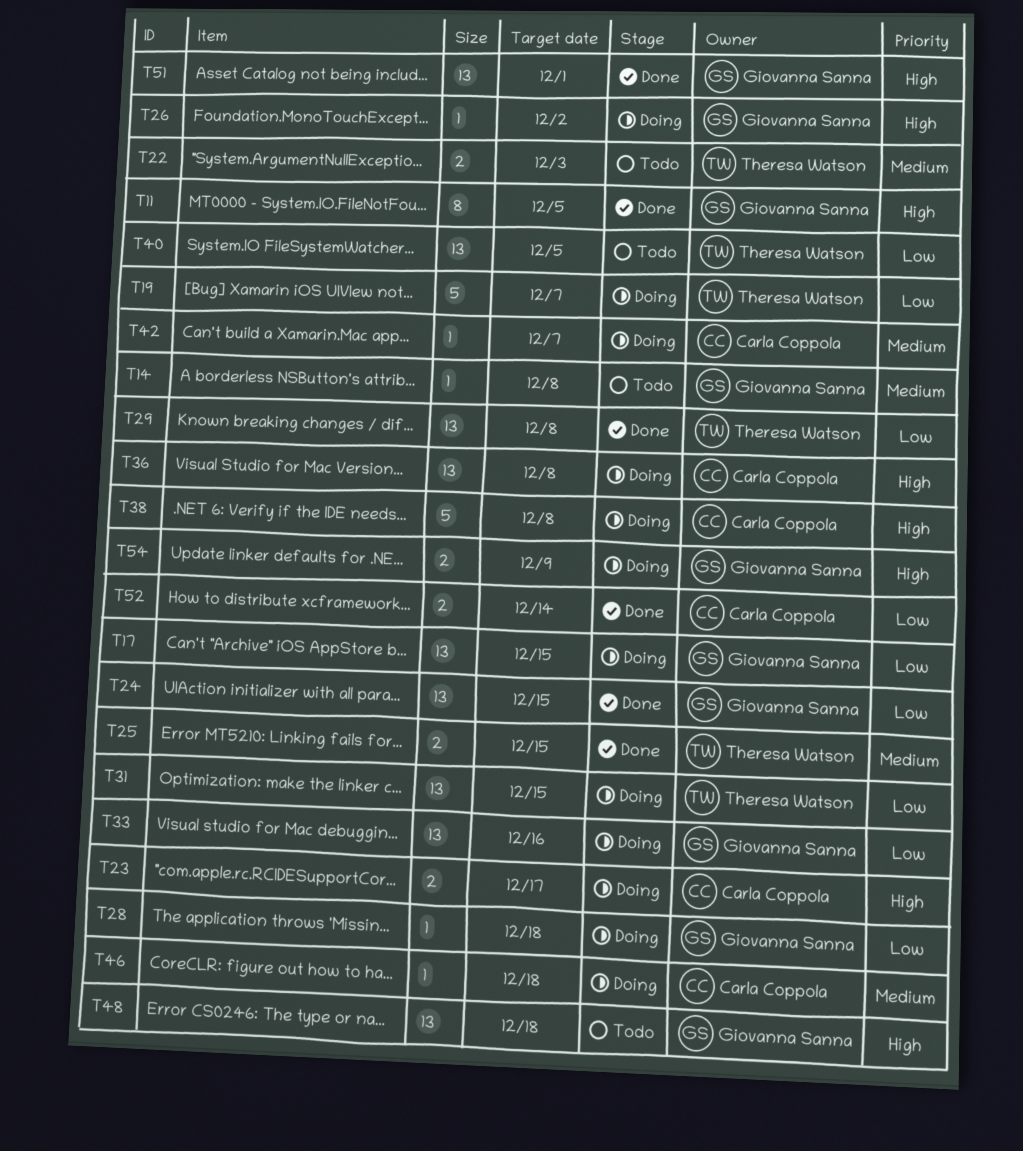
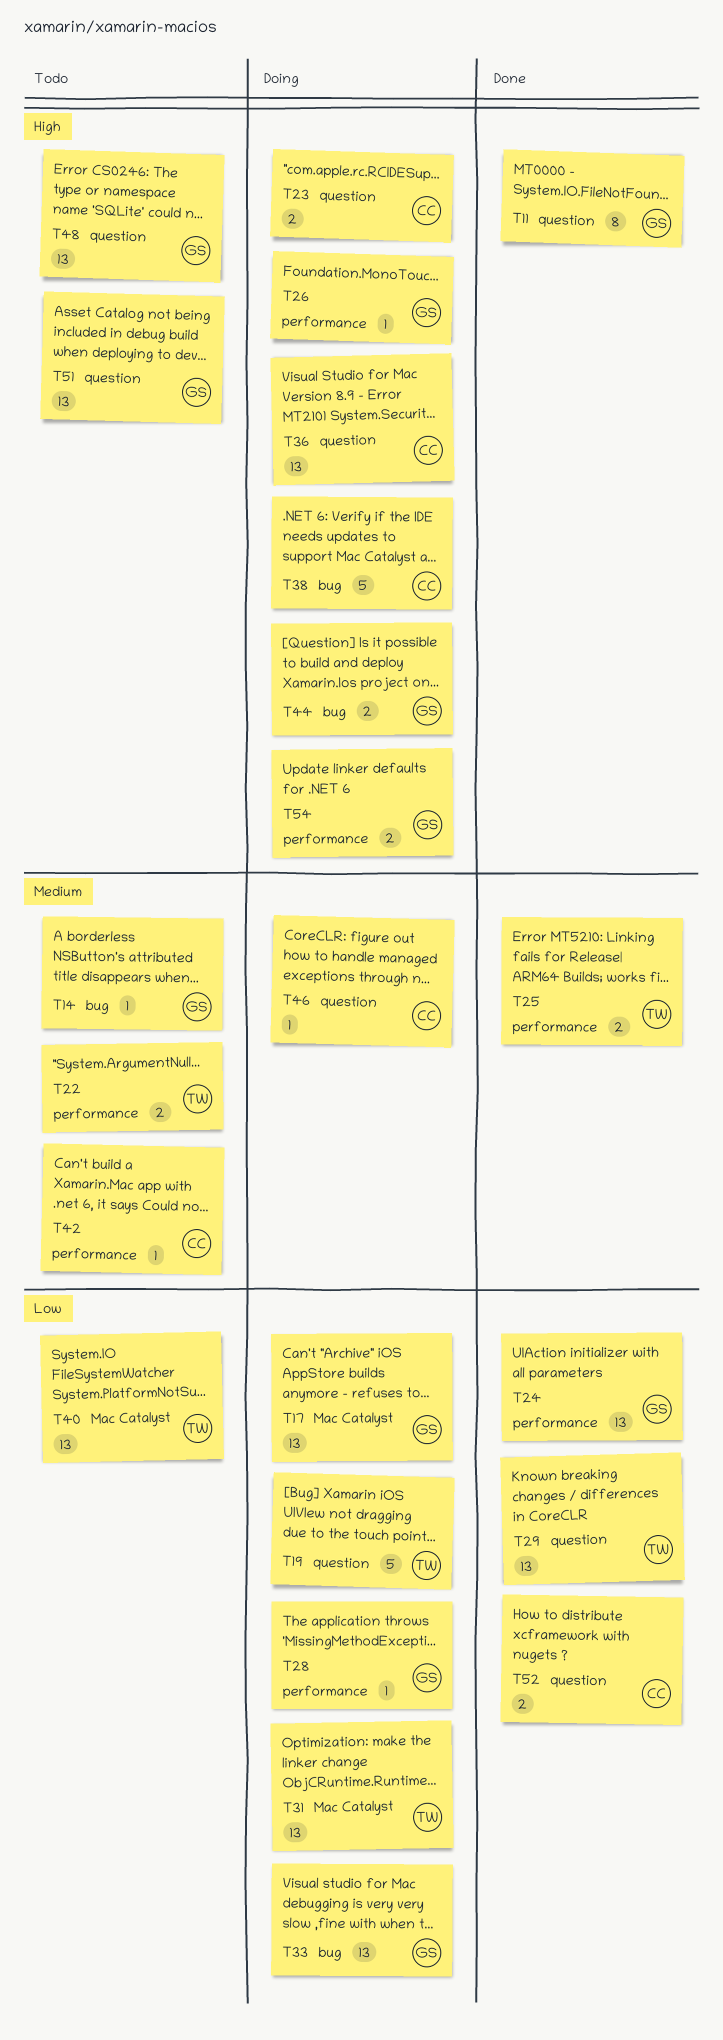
T42, status: Doing -> Todo
T44: none -> present
T51, status: Done -> Todo

